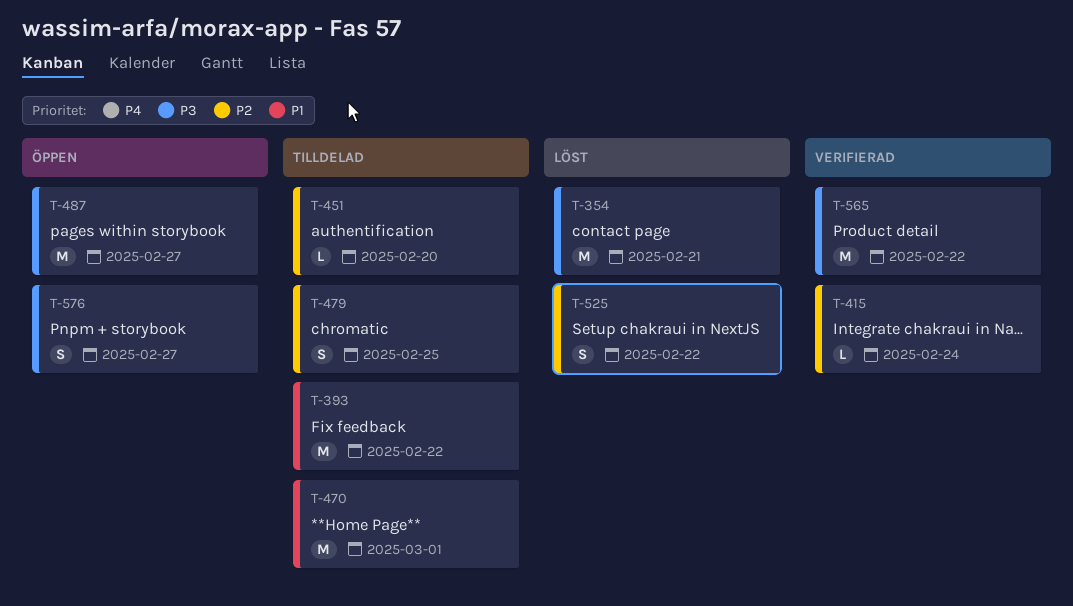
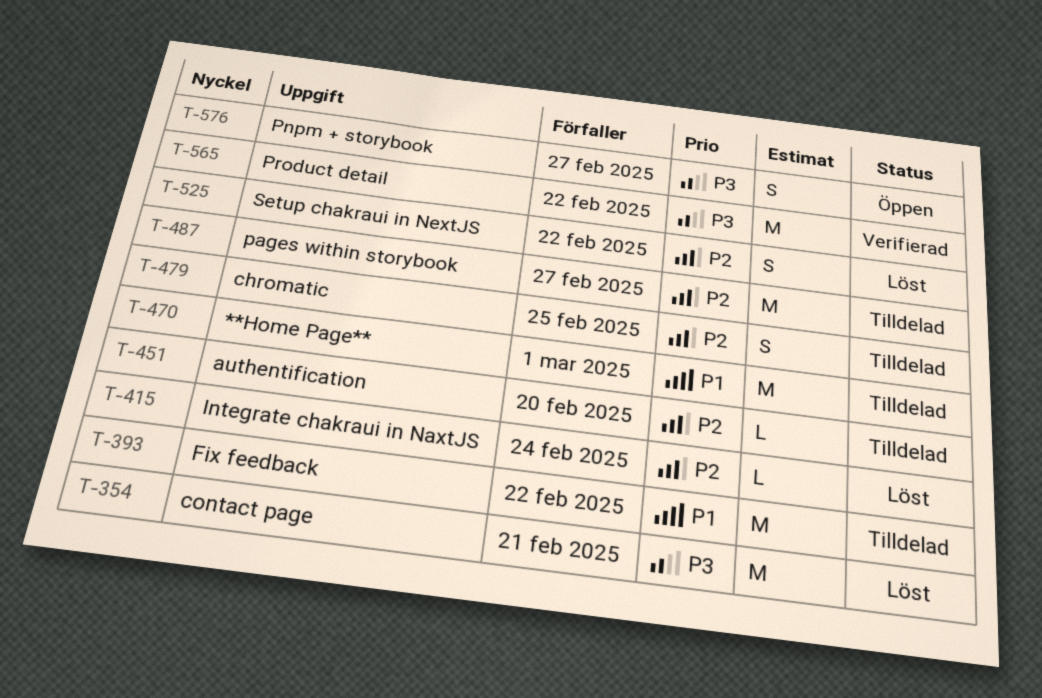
T-415, status: Verifierad -> Löst
T-487, status: Öppen -> Tilldelad
T-487, priority: P3 -> P2

